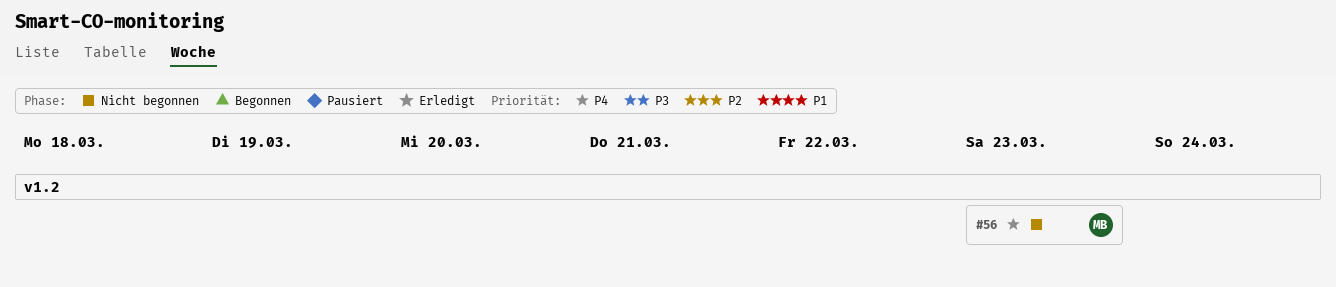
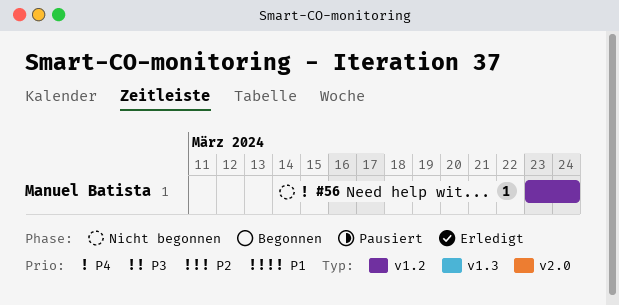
#56, due: Mar 23 -> Mar 24

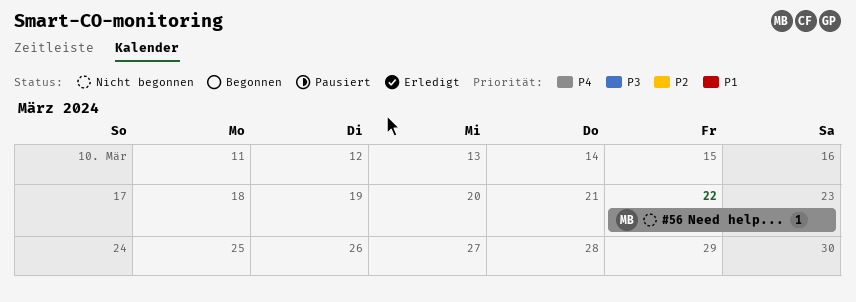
#56, start: Mar 23 -> Mar 22
#56, due: Mar 24 -> Mar 23

